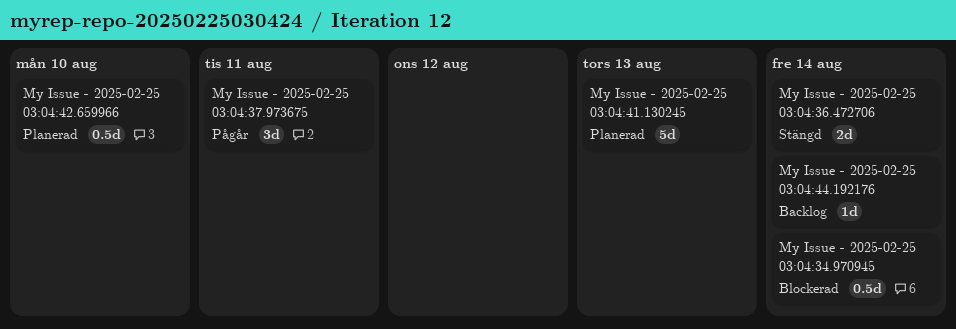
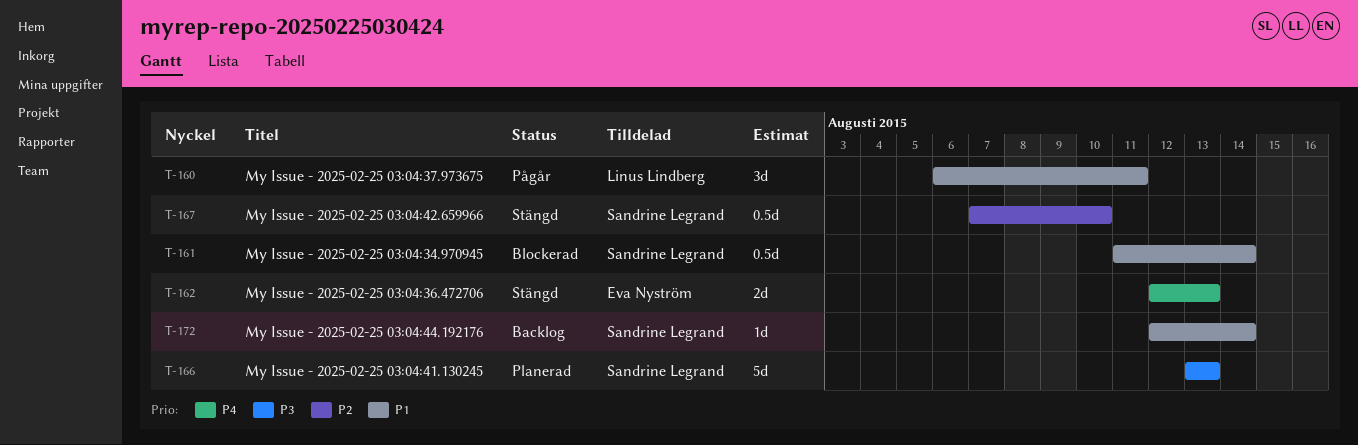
My Issue - 2025-02-25 03:04:36.472706, due: Aug 14 -> Aug 13
My Issue - 2025-02-25 03:04:42.659966, status: Planerad -> Stängd

